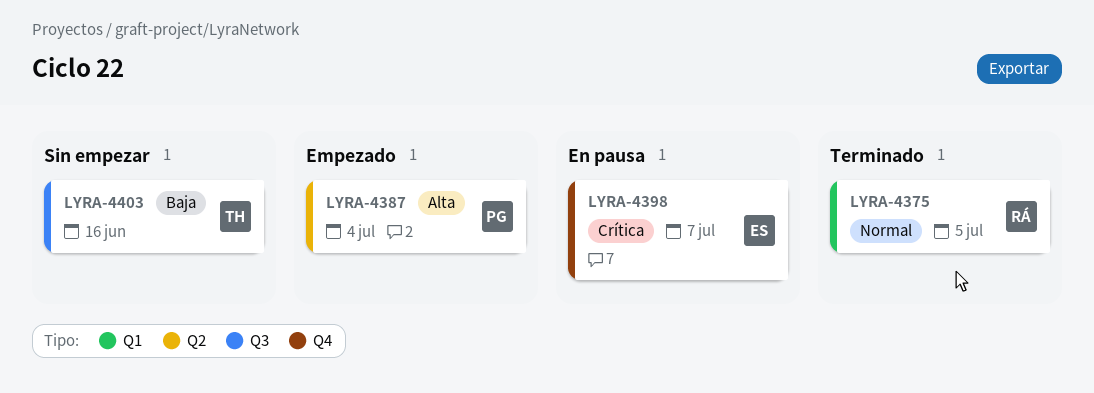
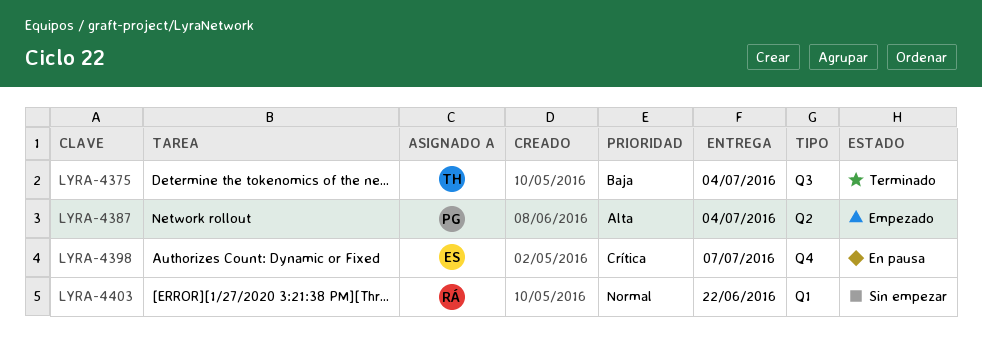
LYRA-4375, owner: RÁ -> TH
LYRA-4375, priority: Normal -> Baja
LYRA-4375, label: Q1 -> Q3
LYRA-4375, due: Jul 5 -> Jul 4
LYRA-4403, owner: TH -> RÁ
LYRA-4403, priority: Baja -> Normal
LYRA-4403, label: Q3 -> Q1
LYRA-4403, due: Jun 16 -> Jun 22

